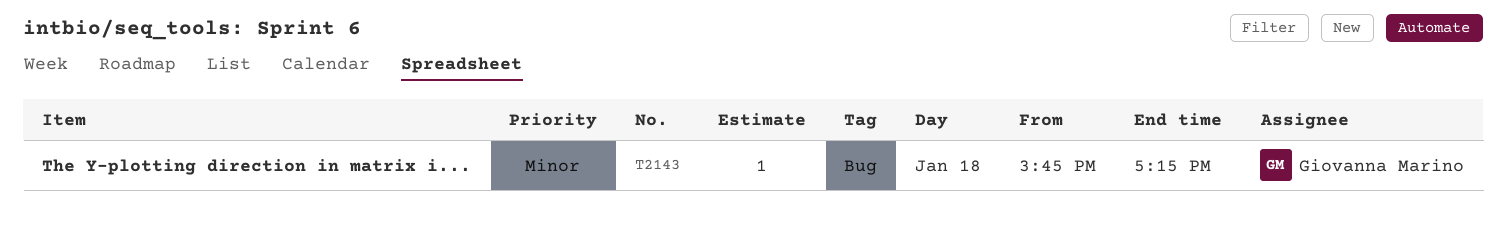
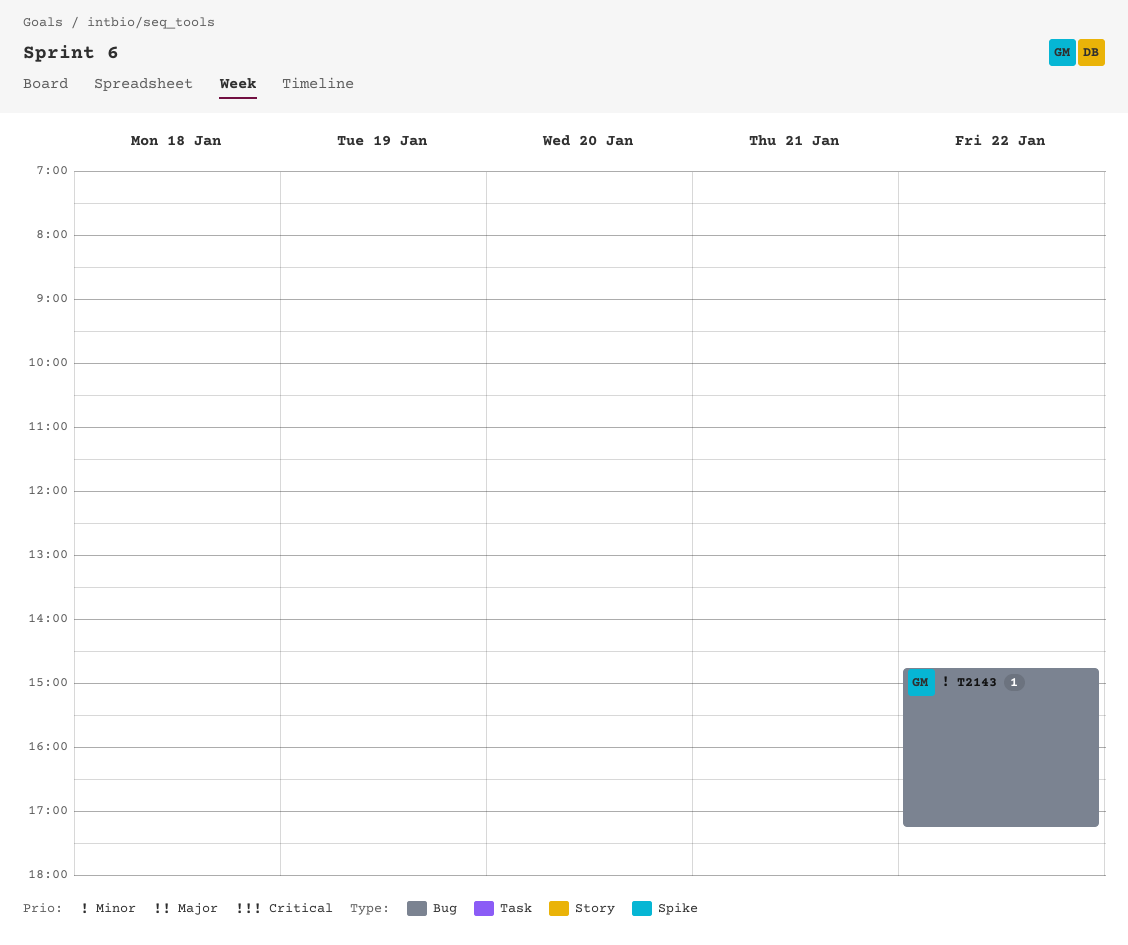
T2143, day: Jan 18 -> Jan 22
T2143, begins: 15:45 -> 14:45

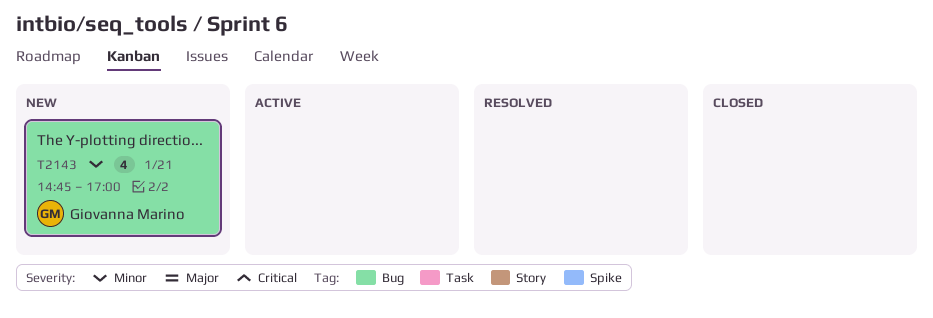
T2143, estimate: 1 -> 4
T2143, day: Jan 22 -> Jan 21
T2143, ends: 17:15 -> 17:00

